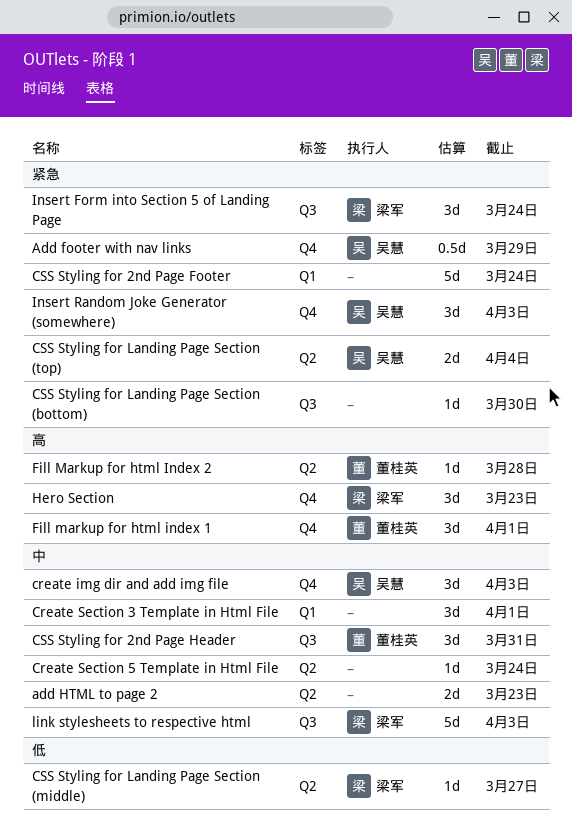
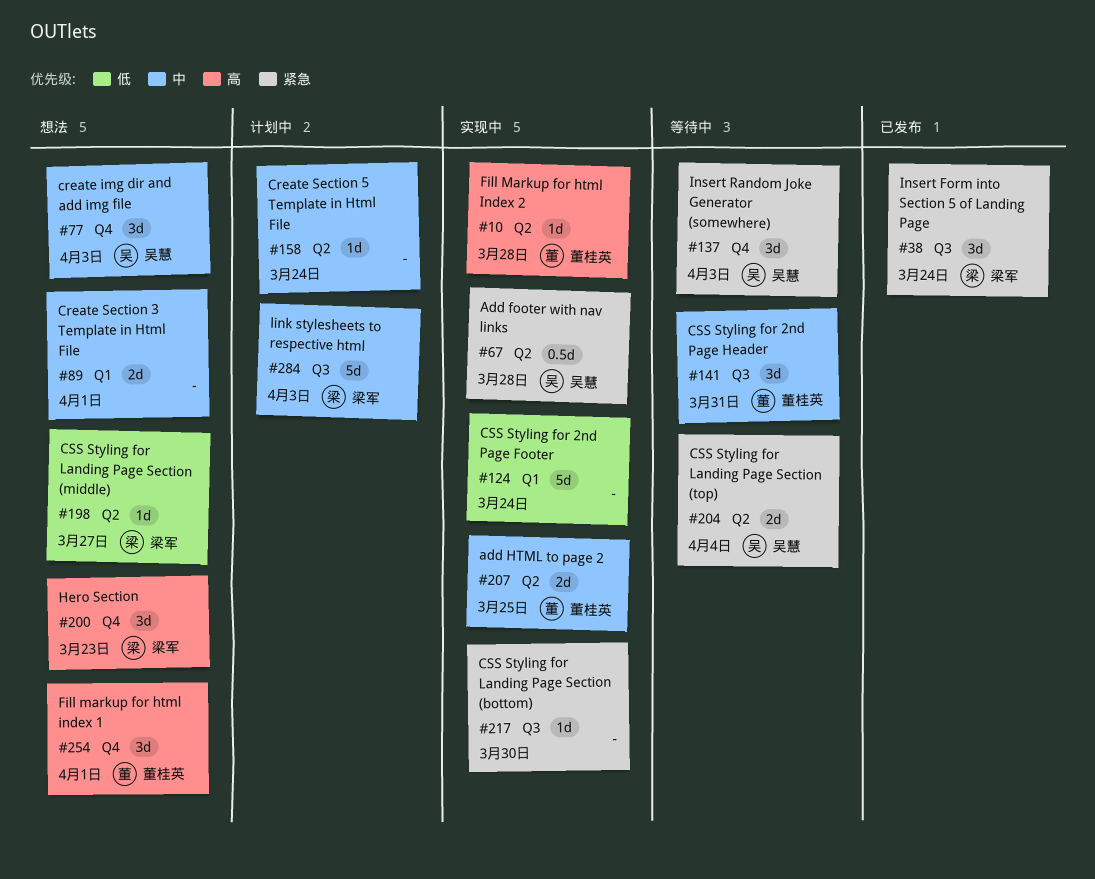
Add footer with nav links, label: Q4 -> Q2
Add footer with nav links, due: Mar 29 -> Mar 28
add HTML to page 2, owner: none -> 董桂英
add HTML to page 2, due: Mar 23 -> Mar 25
Create Section 3 Template in Html File, estimate: 3d -> 2d
CSS Styling for 2nd Page Footer, priority: 紧急 -> 低

